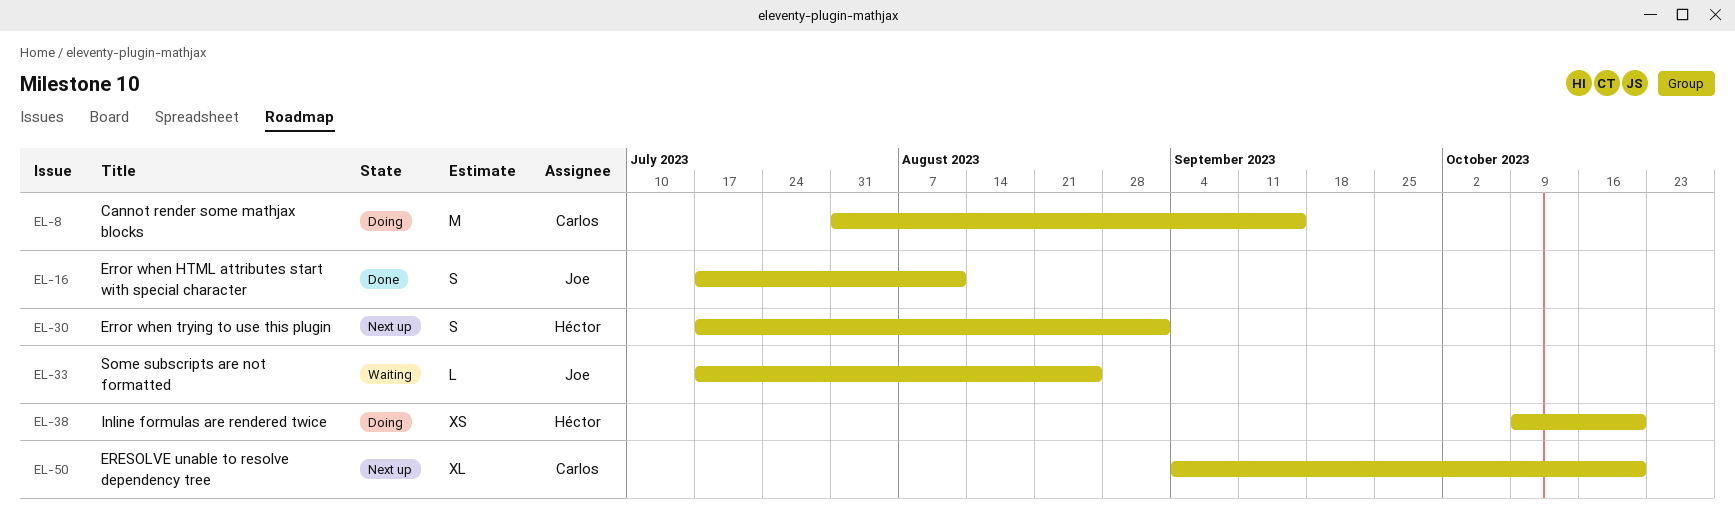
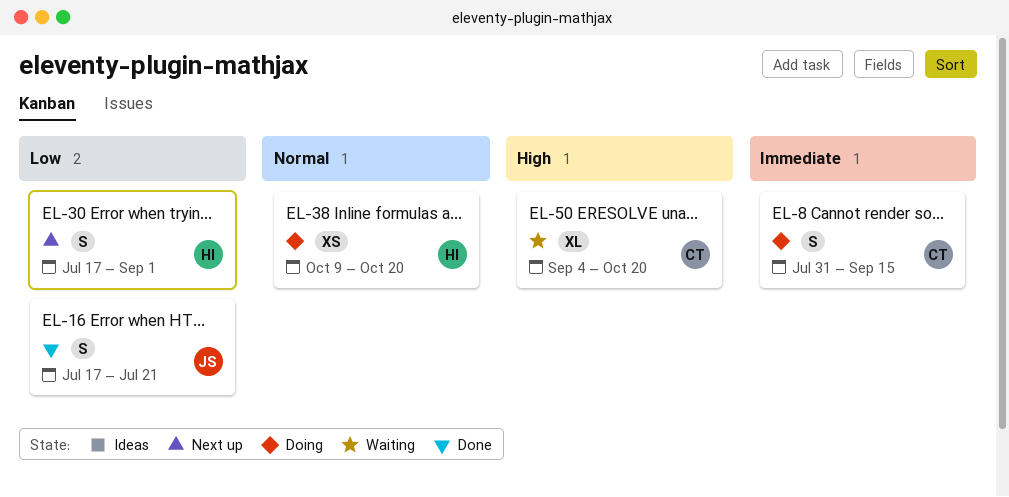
EL-8, estimate: M -> S
EL-16, due: Aug 11 -> Jul 21
EL-33: present -> none
EL-50, status: Next up -> Waiting

